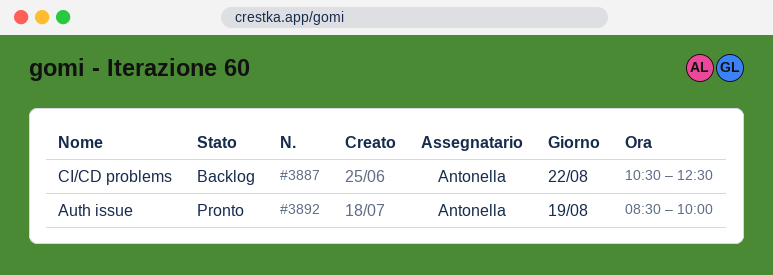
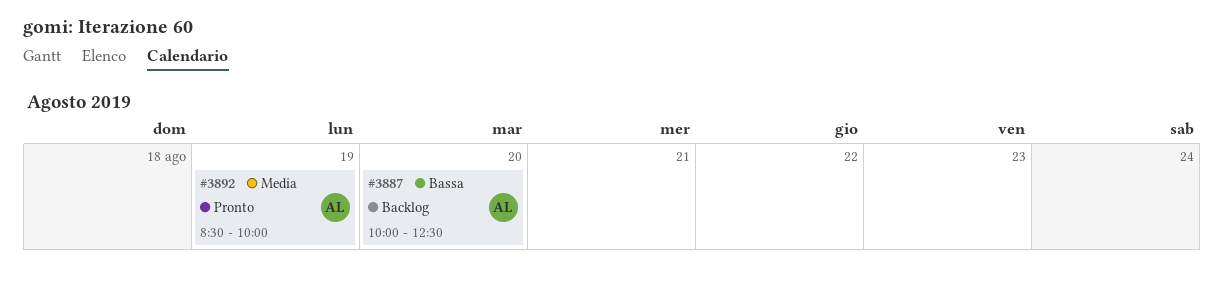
#3887, day: Aug 22 -> Aug 20
#3887, begins: 10:30 -> 10:00

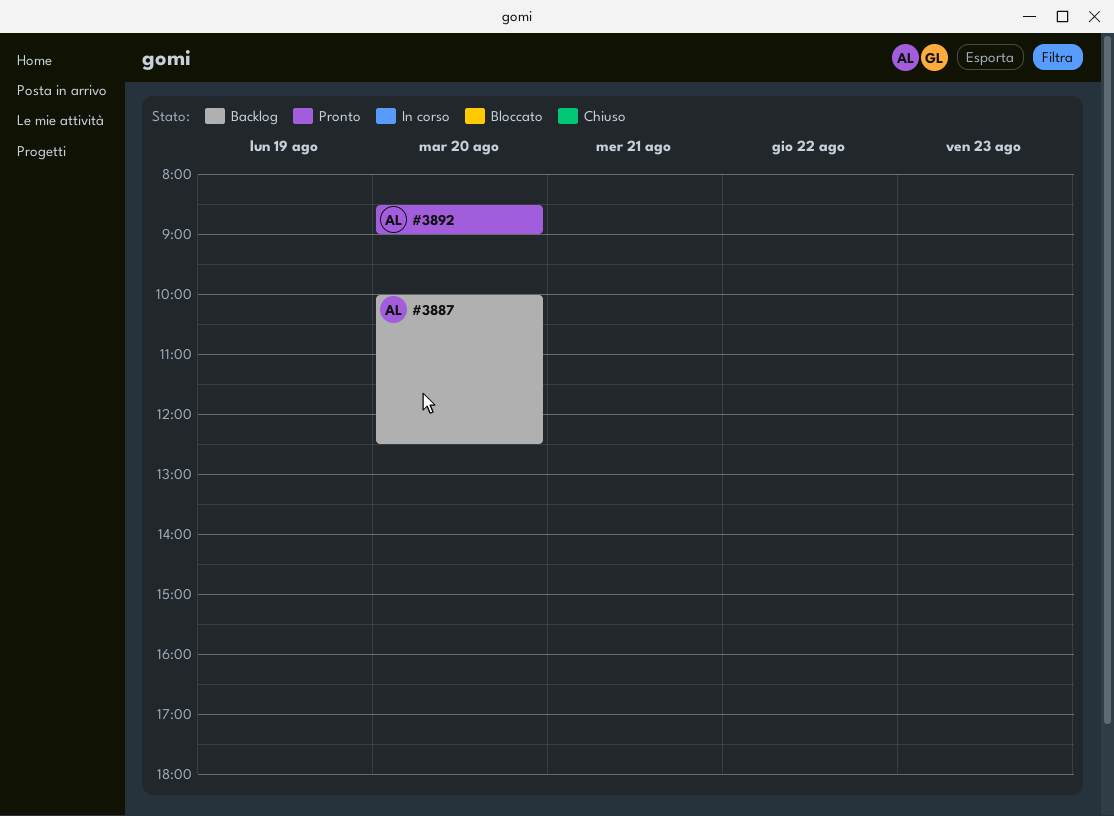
#3892, day: Aug 19 -> Aug 20
#3892, ends: 10:00 -> 09:00

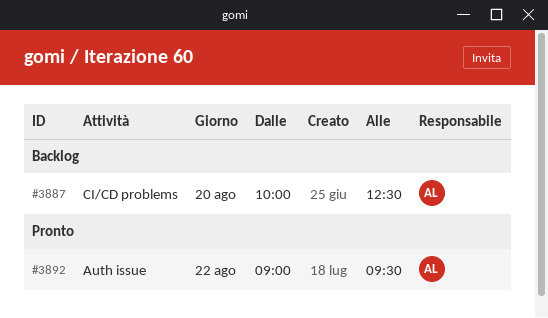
#3892, day: Aug 20 -> Aug 22
#3892, begins: 08:30 -> 09:00
#3892, ends: 09:00 -> 09:30

